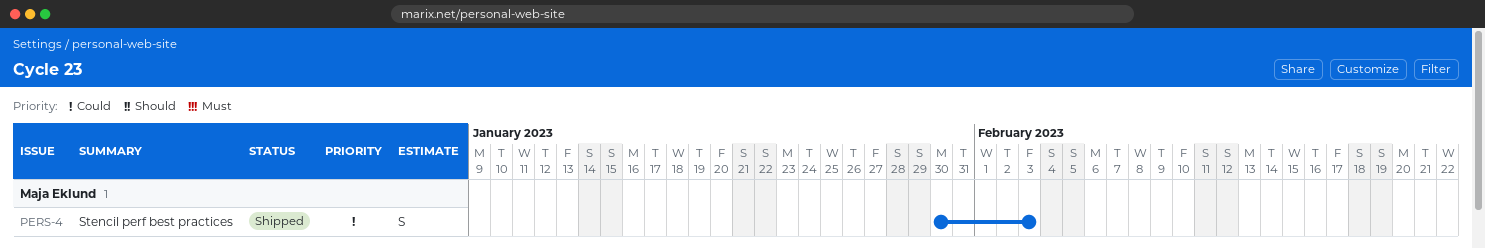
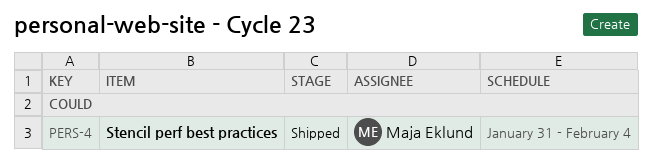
PERS-4, start: Jan 30 -> Jan 31
PERS-4, due: Feb 3 -> Feb 4

